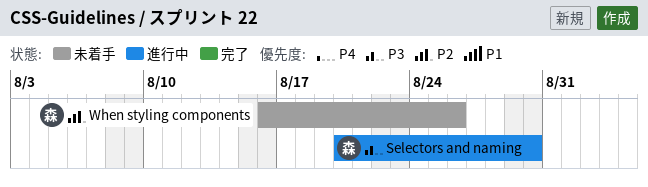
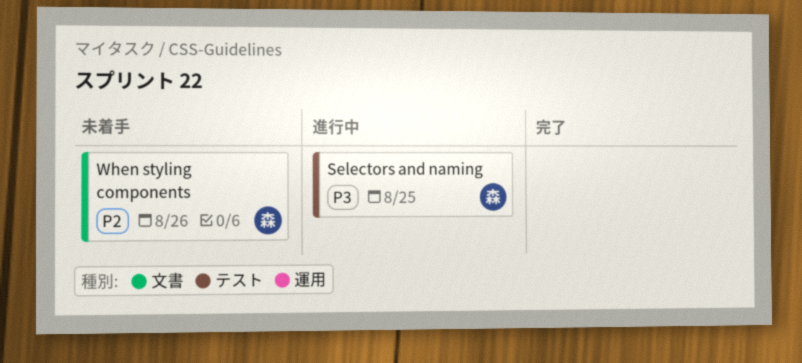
Selectors and naming, due: Aug 30 -> Aug 25

